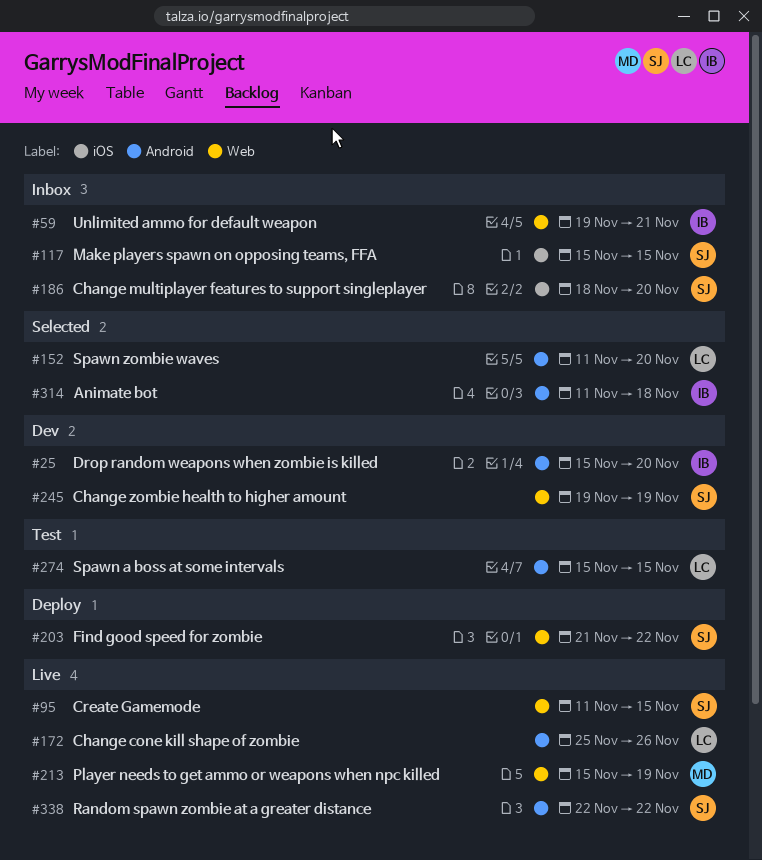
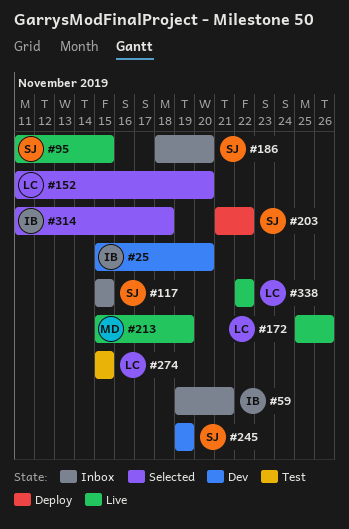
#338, owner: SJ -> LC

